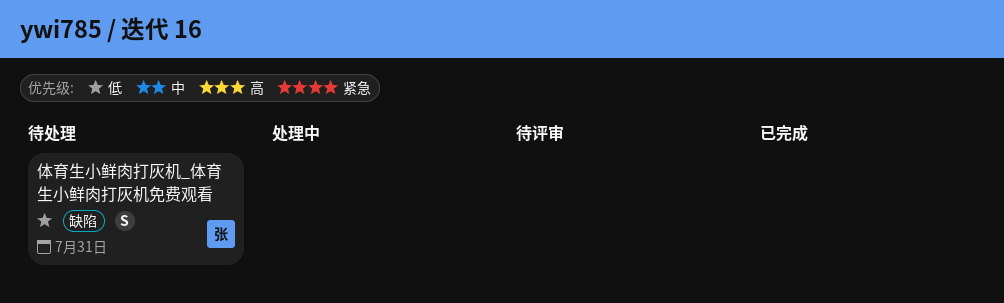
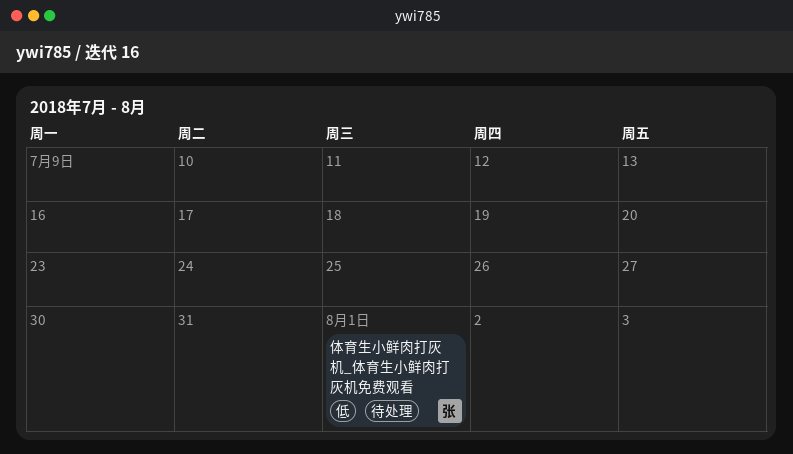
体育生小鲜肉打灰机_体育生小鲜肉打灰机免费观看, due: Jul 31 -> Aug 1

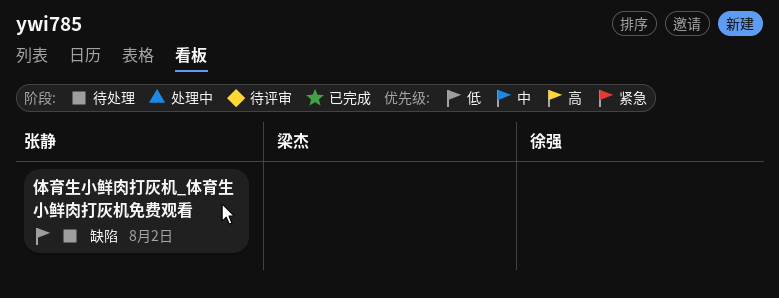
体育生小鲜肉打灰机_体育生小鲜肉打灰机免费观看, due: Aug 1 -> Aug 2

